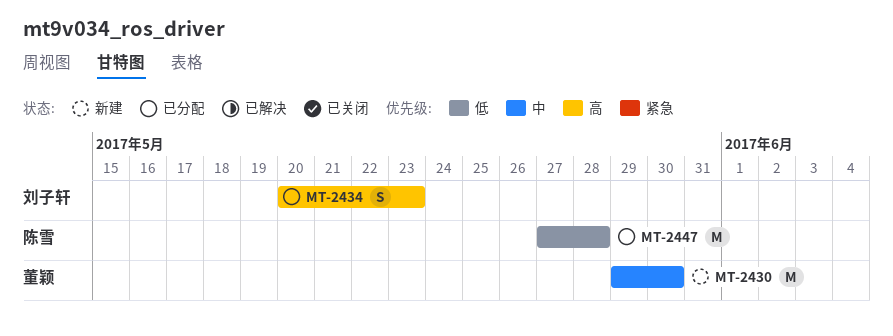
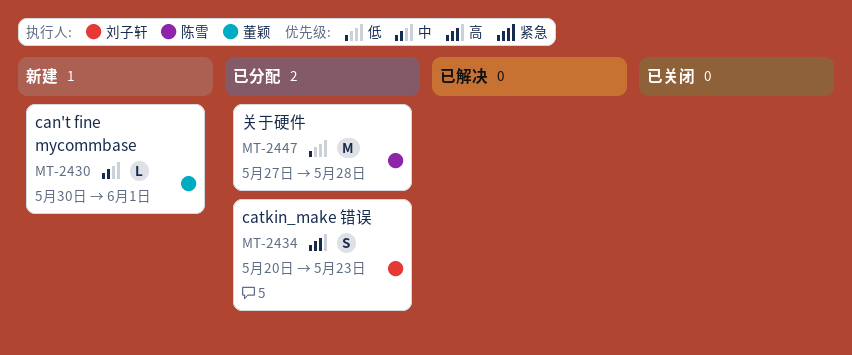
MT-2430, estimate: M -> L
MT-2430, start: May 29 -> May 30
MT-2430, due: May 30 -> Jun 1

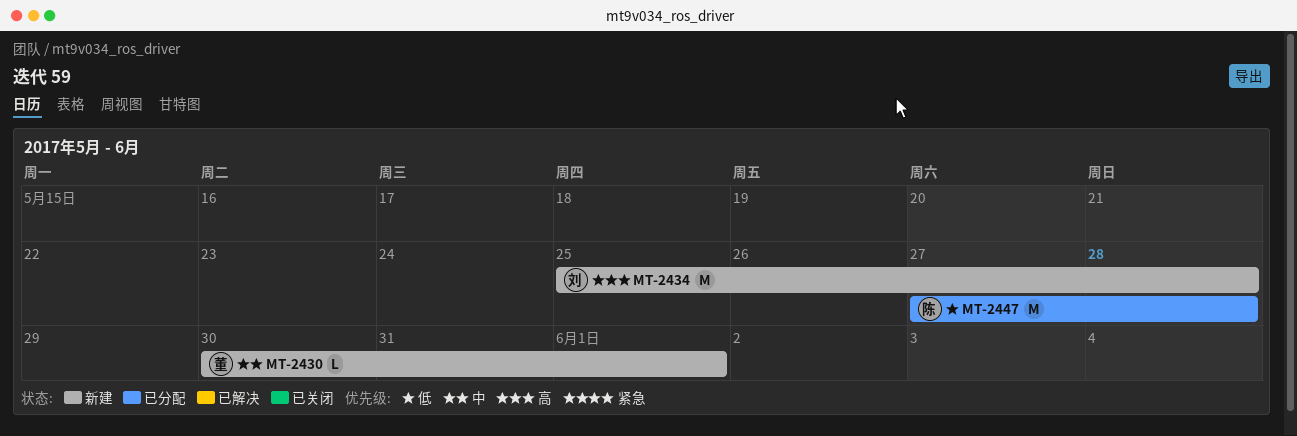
MT-2434, status: 已分配 -> 新建
MT-2434, estimate: S -> M
MT-2434, start: May 20 -> May 25
MT-2434, due: May 23 -> May 28

